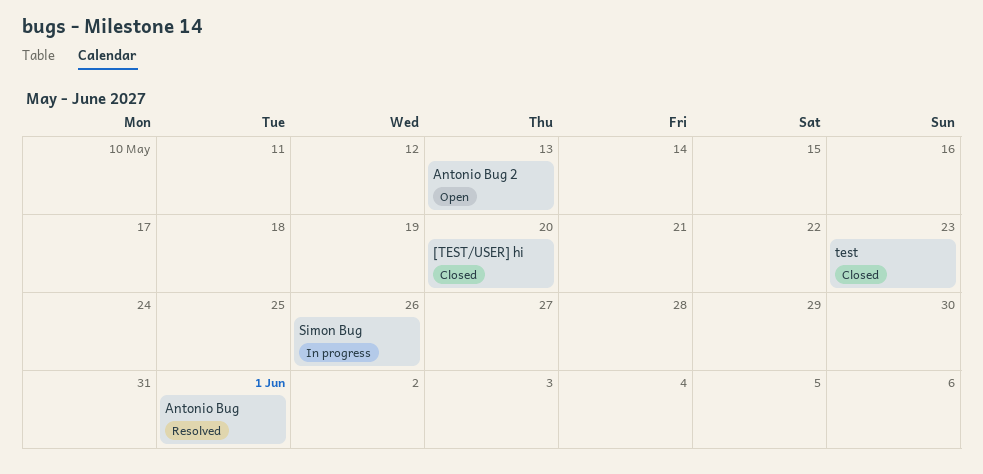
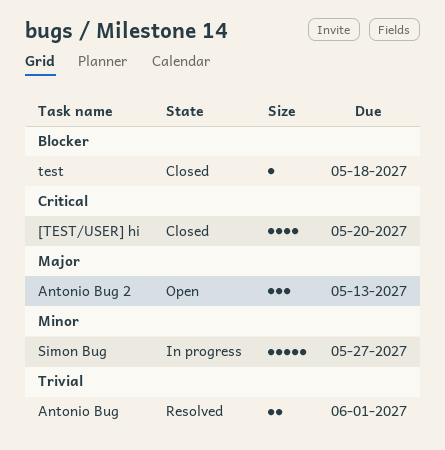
Simon Bug, due: May 26 -> May 27
test, due: May 23 -> May 18

